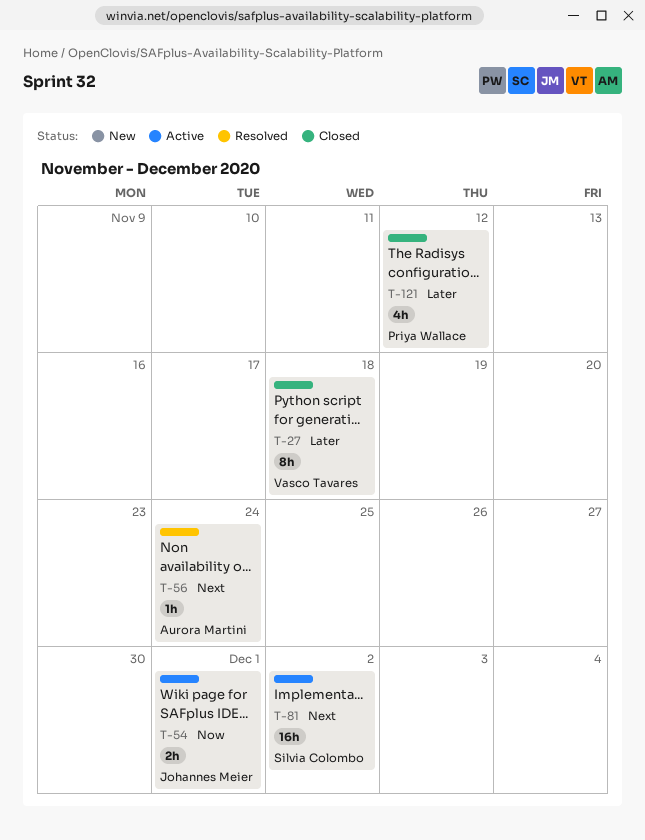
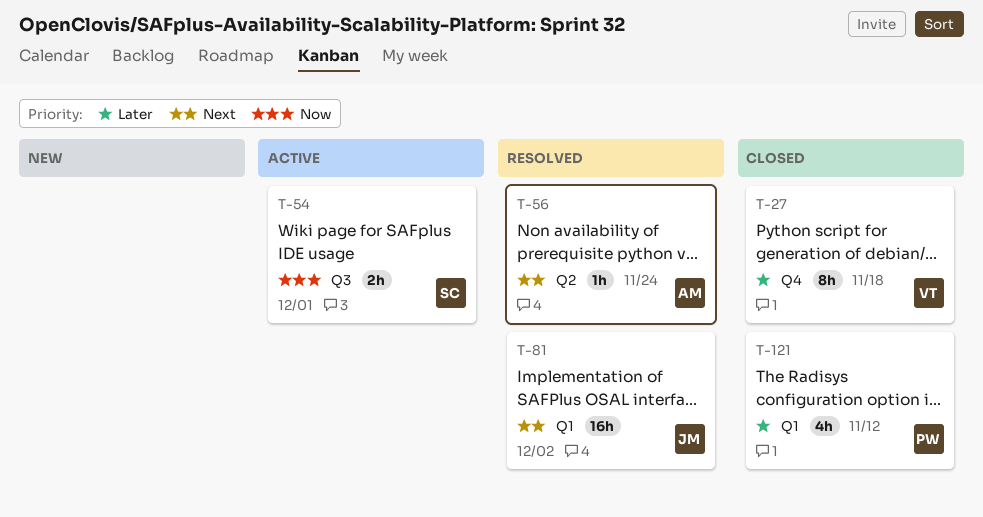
T-54, owner: Johannes Meier -> Silvia Colombo
T-81, status: Active -> Resolved
T-81, owner: Silvia Colombo -> Johannes Meier

